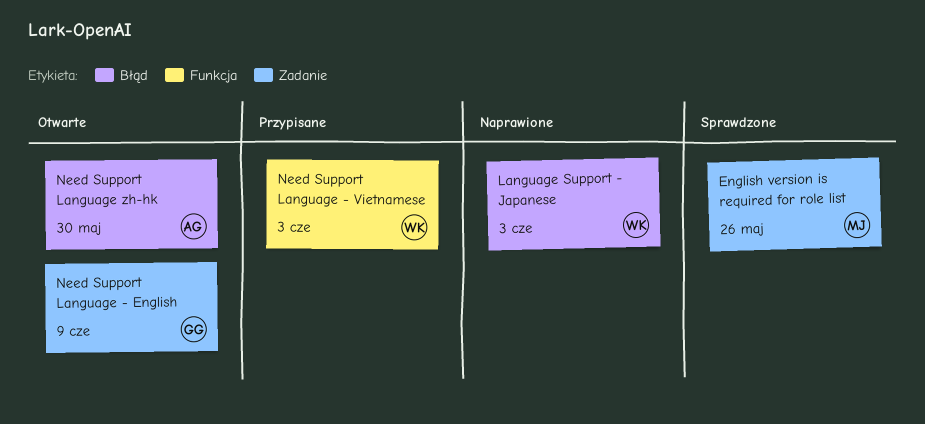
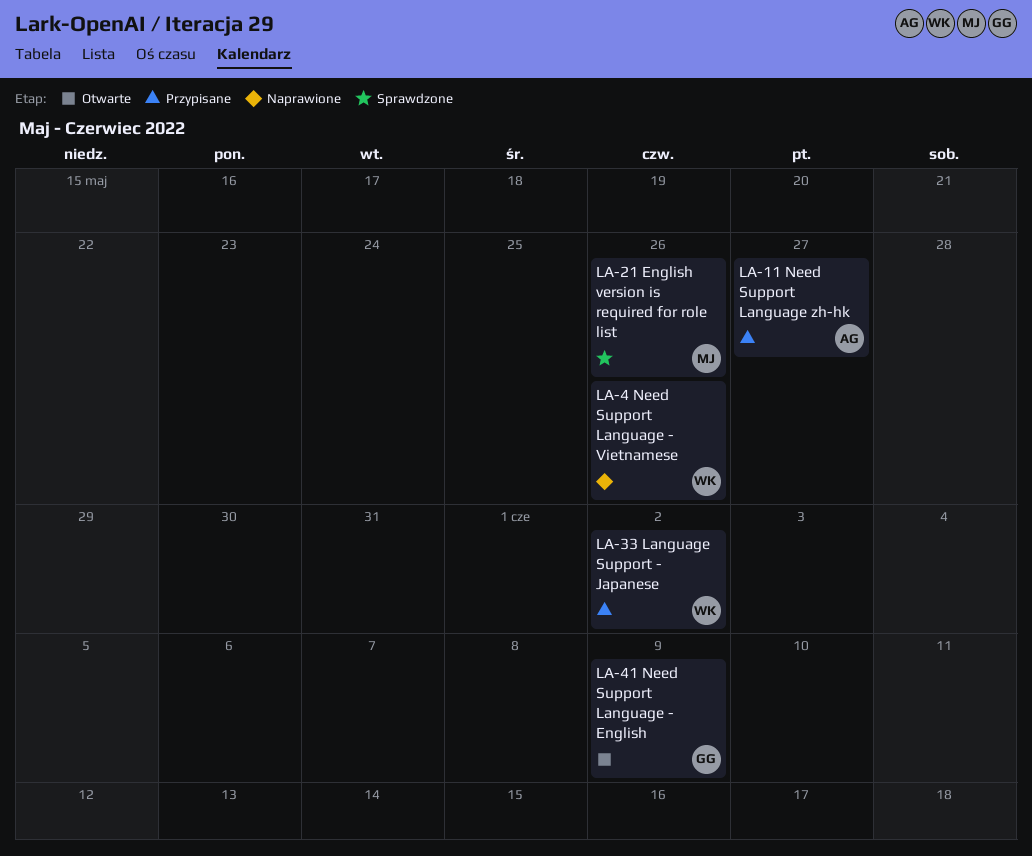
Language Support - Japanese, status: Naprawione -> Przypisane
Language Support - Japanese, due: Jun 3 -> Jun 2
Need Support Language - Vietnamese, status: Przypisane -> Naprawione
Need Support Language - Vietnamese, due: Jun 3 -> May 26
Need Support Language zh-hk, status: Otwarte -> Przypisane
Need Support Language zh-hk, due: May 30 -> May 27

